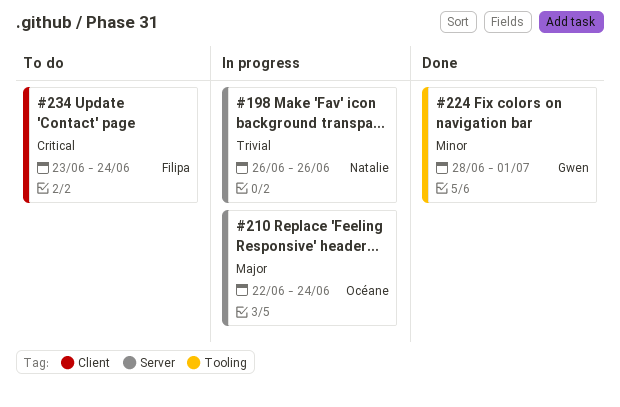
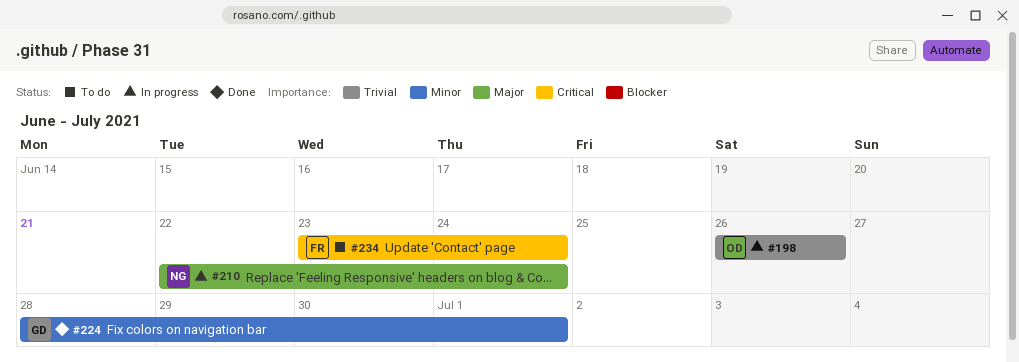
#198, owner: Natalie -> Océane
#210, owner: Océane -> Natalie

